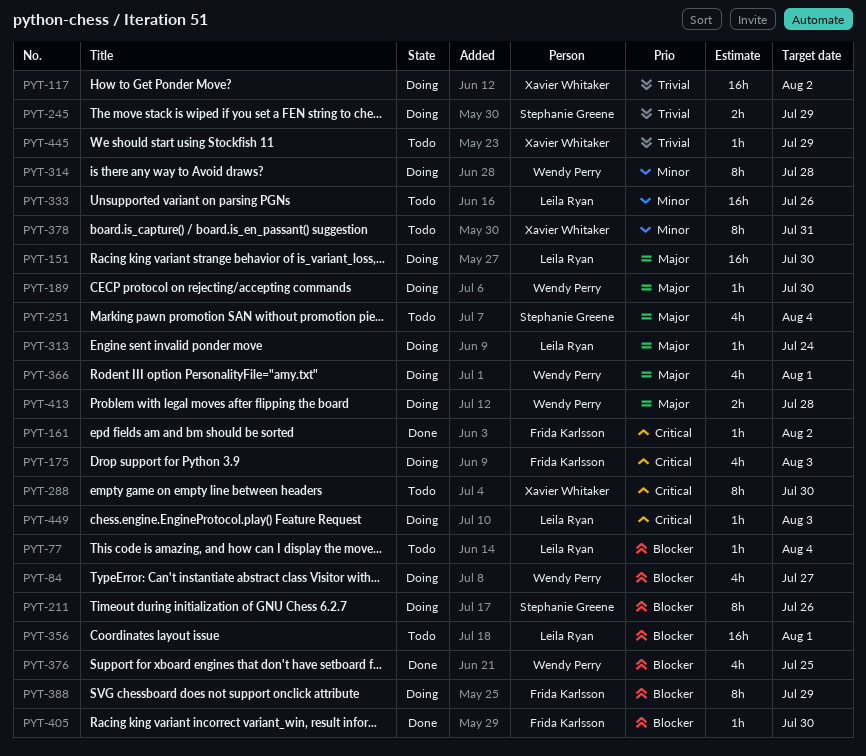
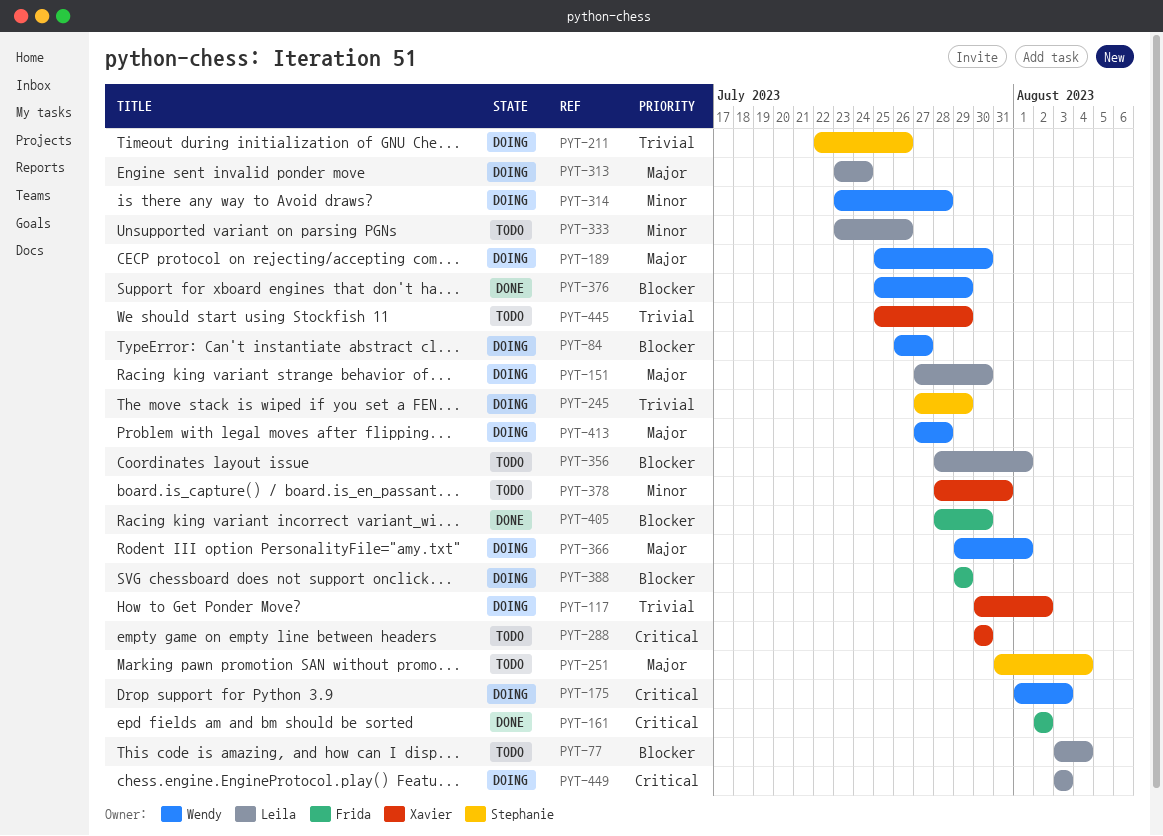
PYT-175, owner: Frida Karlsson -> Wendy Perry
PYT-211, priority: Blocker -> Trivial
PYT-376, due: Jul 25 -> Jul 29

